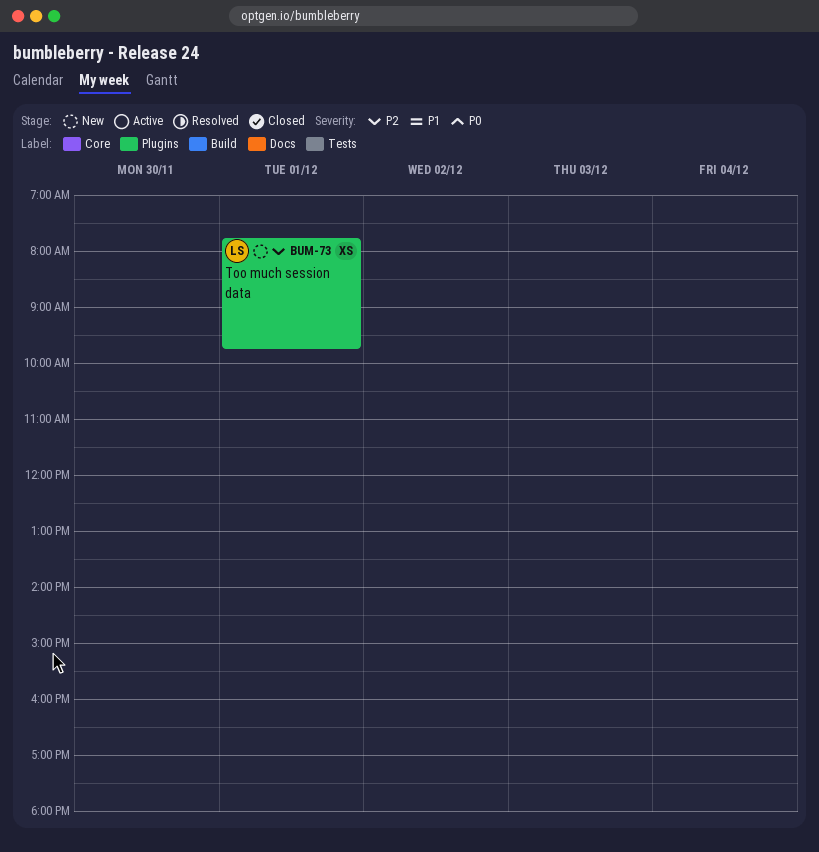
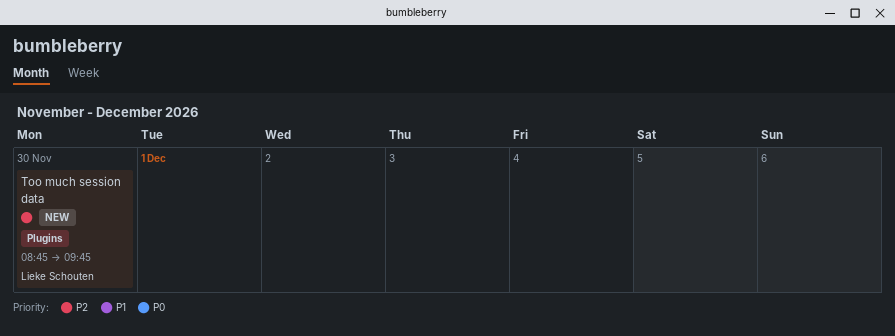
Too much session data, day: Dec 1 -> Nov 30
Too much session data, begins: 07:45 -> 08:45

